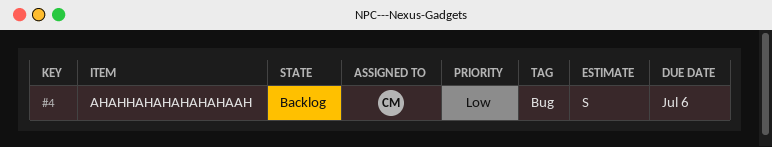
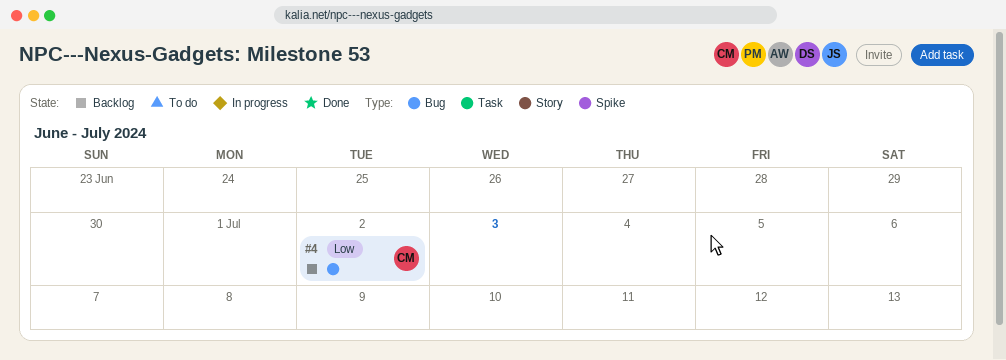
#4, due: Jul 6 -> Jul 2

